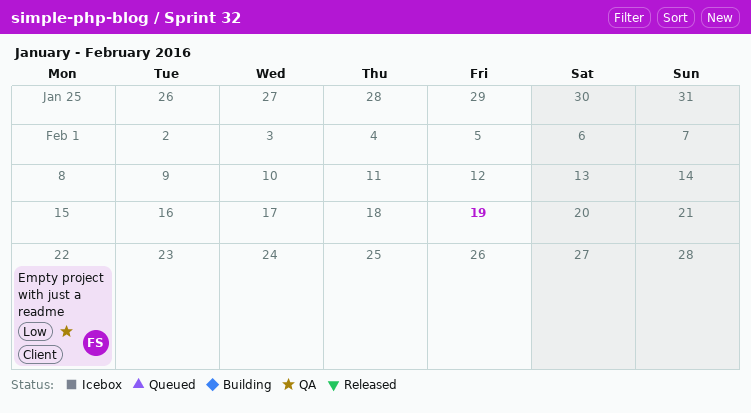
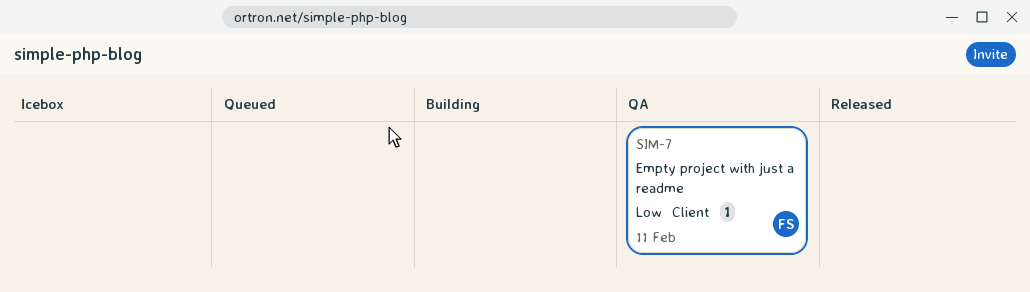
Empty project with just a readme, due: Feb 22 -> Feb 11

